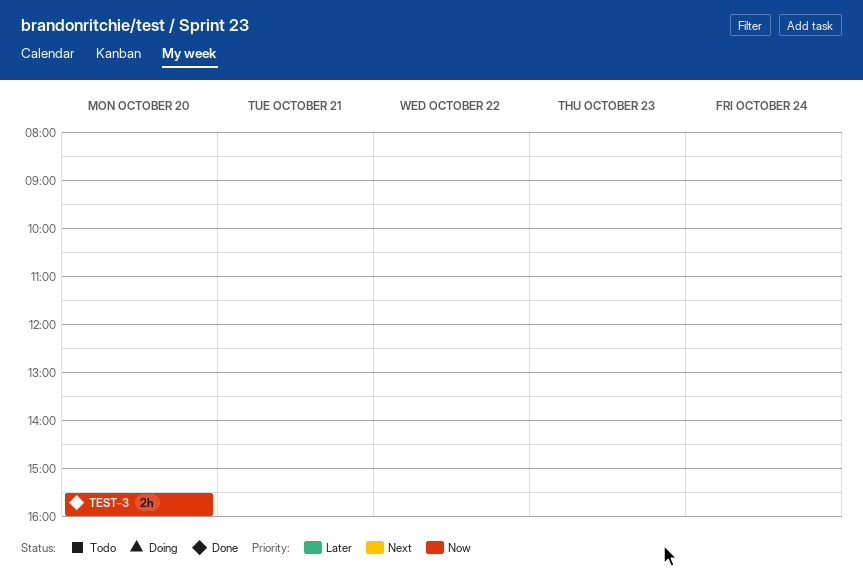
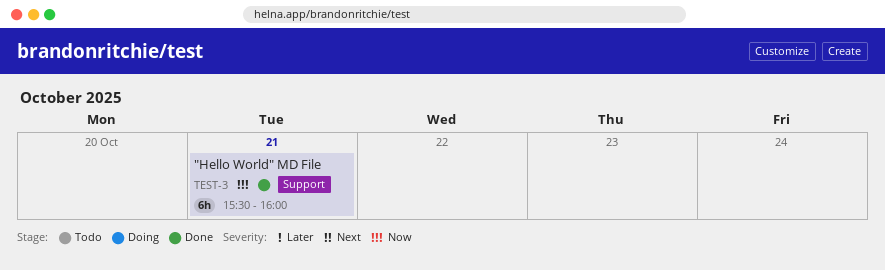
TEST-3, estimate: 2h -> 6h
TEST-3, day: Oct 20 -> Oct 21

